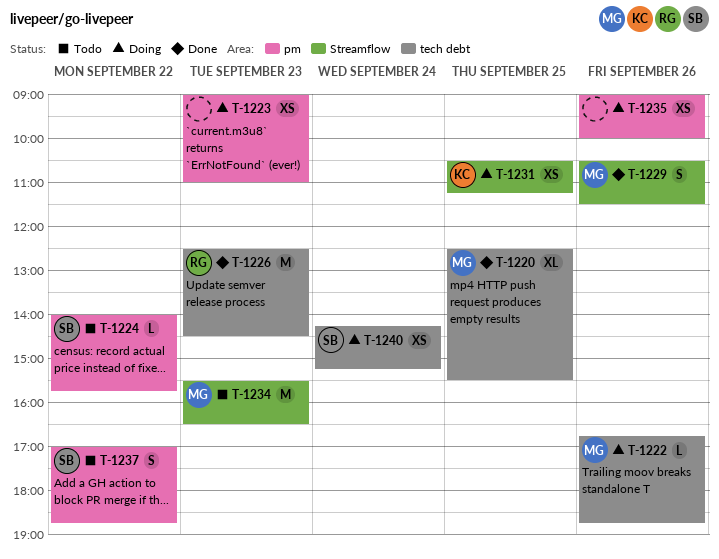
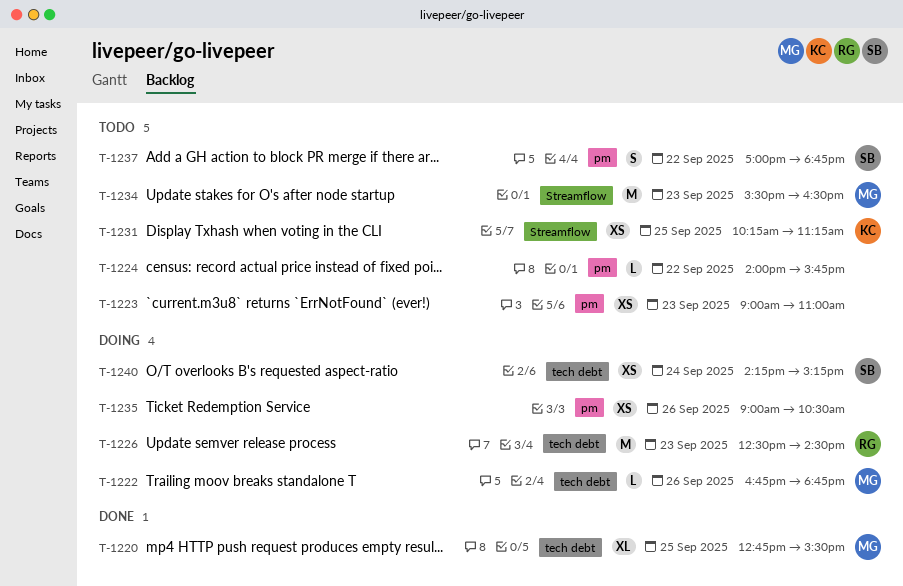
T-1220, begins: 12:30 -> 12:45
T-1223, status: Doing -> Todo
T-1224, owner: SB -> none
T-1226, status: Done -> Doing
T-1229: present -> none
T-1231, status: Doing -> Todo
T-1231, begins: 10:30 -> 10:15
T-1235, ends: 10:00 -> 10:30

